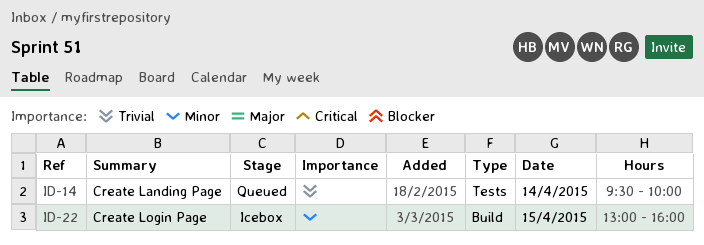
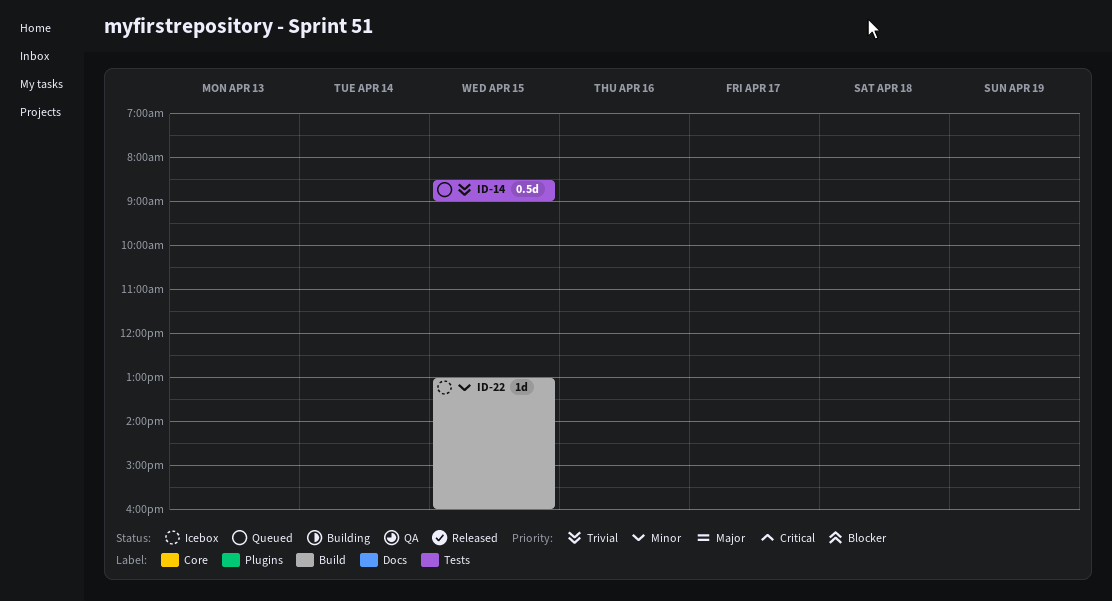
ID-14, day: Apr 14 -> Apr 15
ID-14, begins: 09:30 -> 08:30
ID-14, ends: 10:00 -> 09:00

